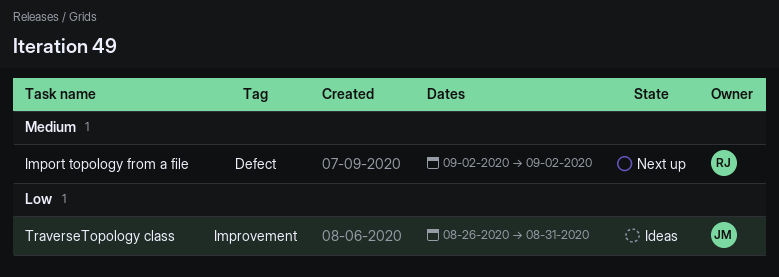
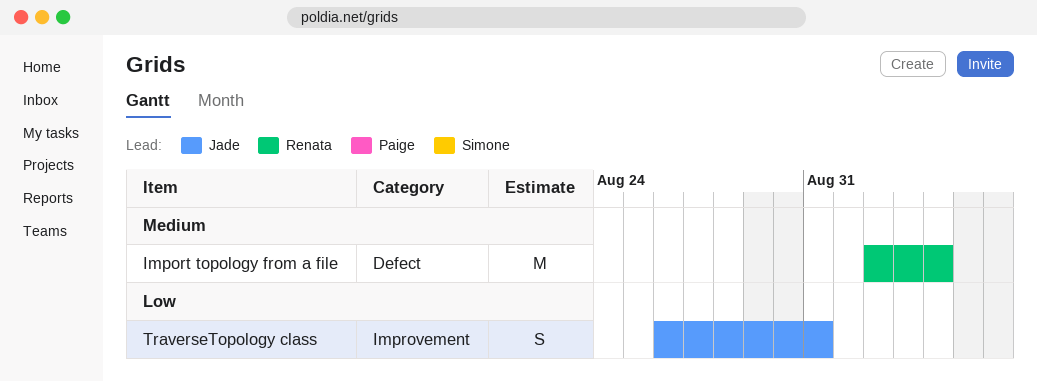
Import topology from a file, due: Sep 2 -> Sep 4

